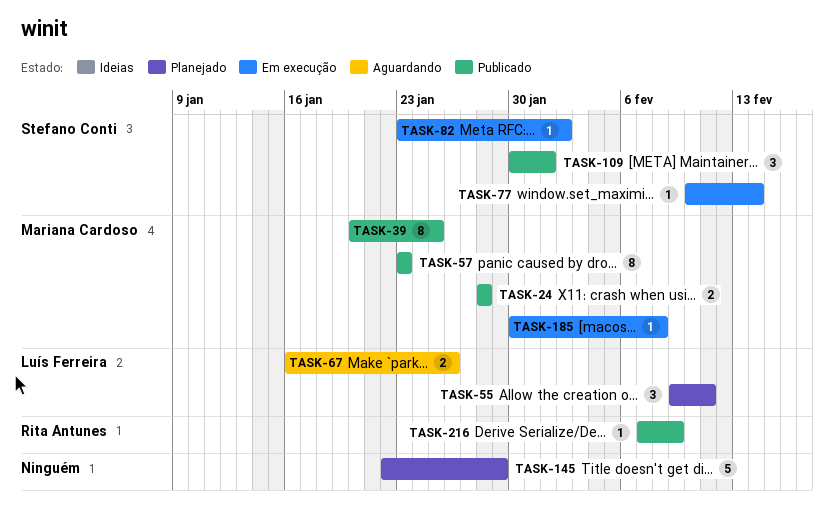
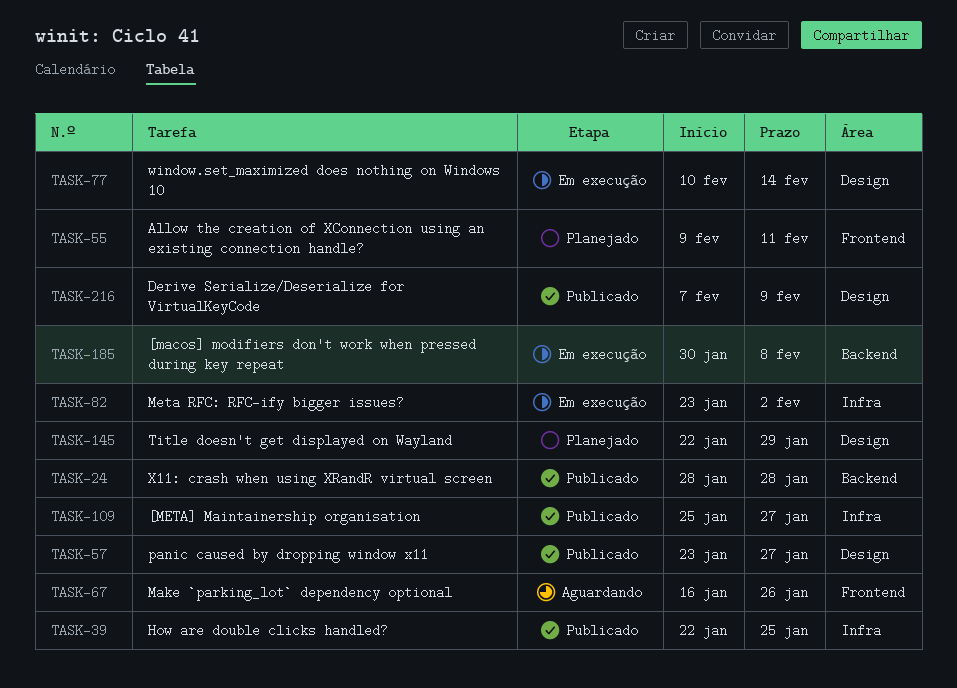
TASK-39, start: Jan 20 -> Jan 22
TASK-57, due: Jan 23 -> Jan 27
TASK-109, start: Jan 30 -> Jan 25
TASK-109, due: Feb 1 -> Jan 27

